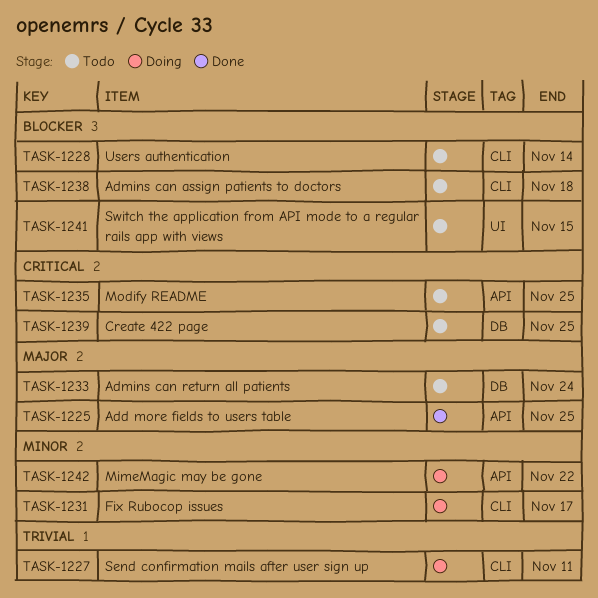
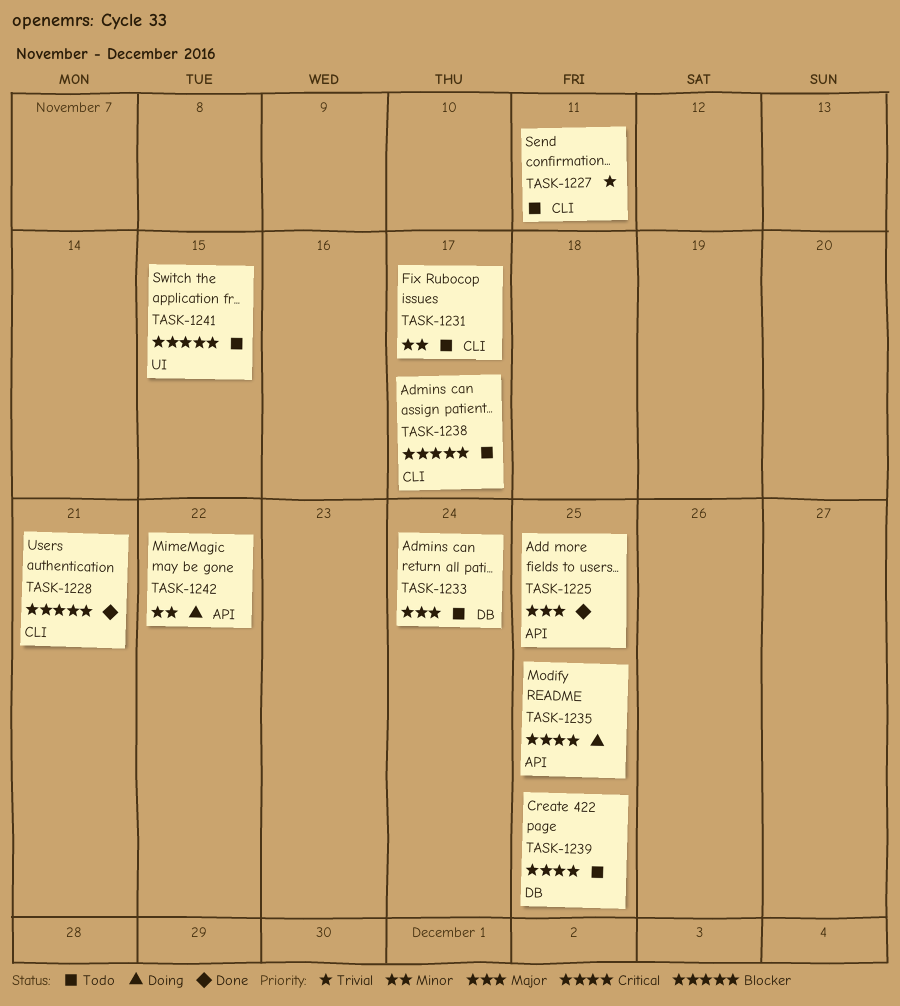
TASK-1227, status: Doing -> Todo
TASK-1228, status: Todo -> Done
TASK-1228, due: Nov 14 -> Nov 21
TASK-1231, status: Doing -> Todo
TASK-1235, status: Todo -> Doing
TASK-1238, due: Nov 18 -> Nov 17

